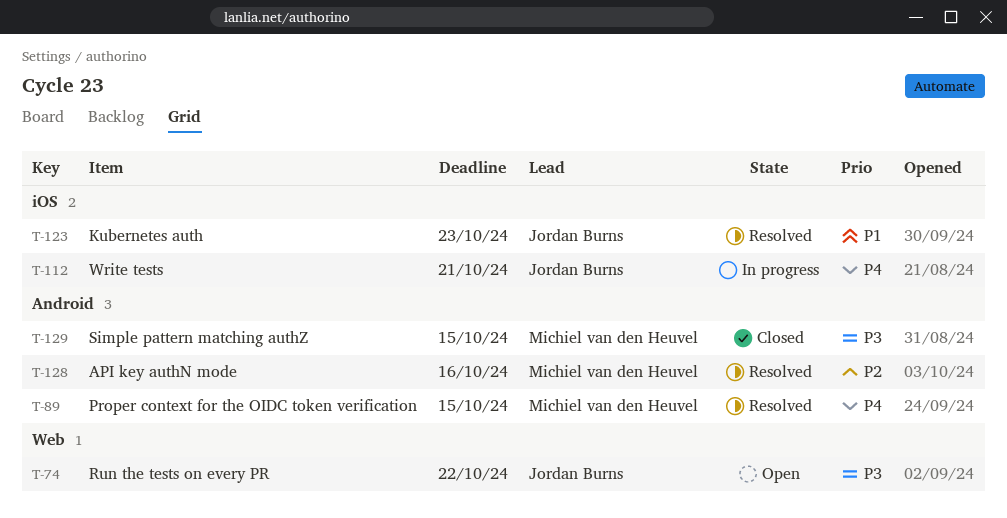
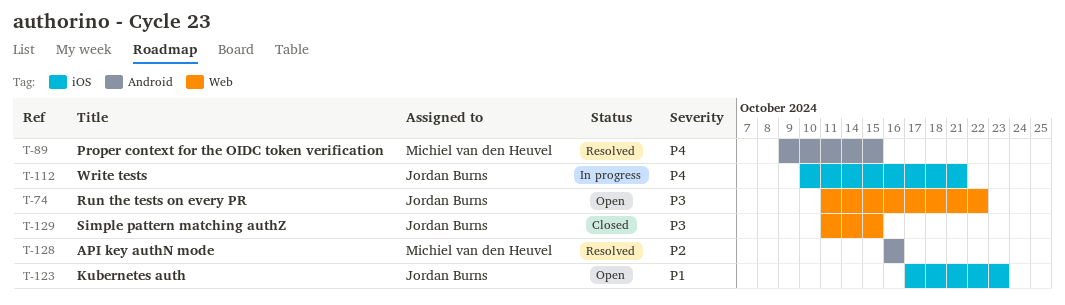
T-123, status: Resolved -> Open
T-129, owner: Michiel van den Heuvel -> Jordan Burns
T-129, label: Android -> Web

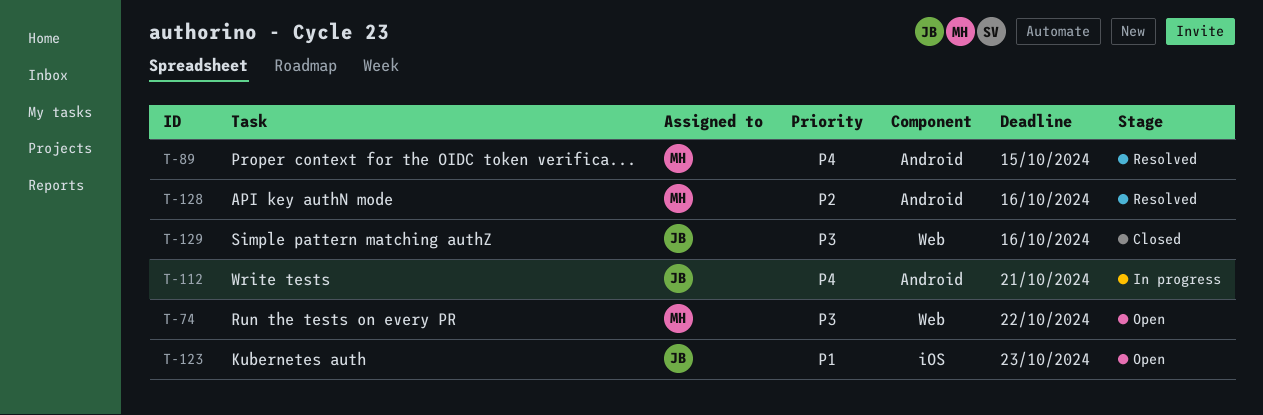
T-74, owner: Jordan Burns -> Michiel van den Heuvel
T-112, label: iOS -> Android
T-129, due: Oct 15 -> Oct 16

